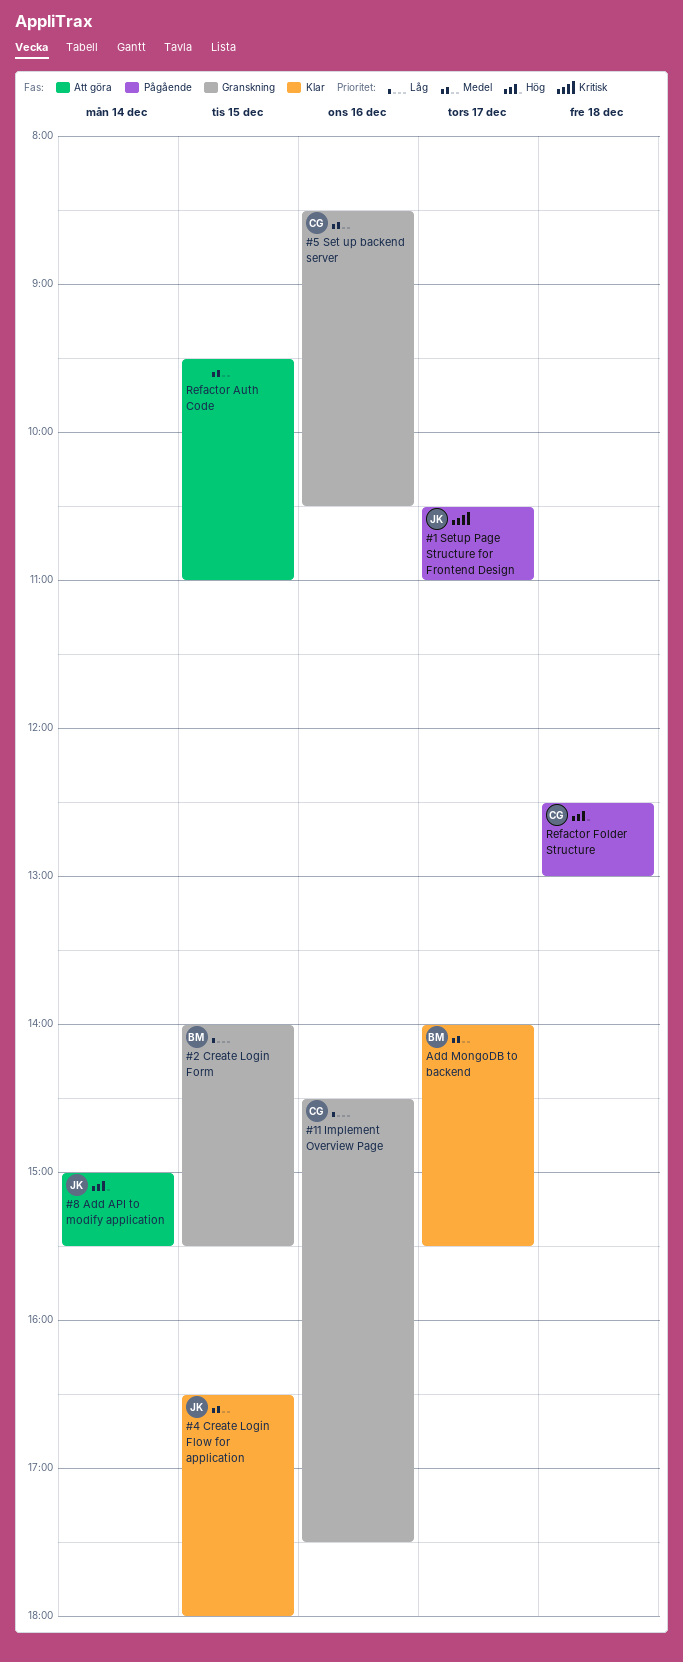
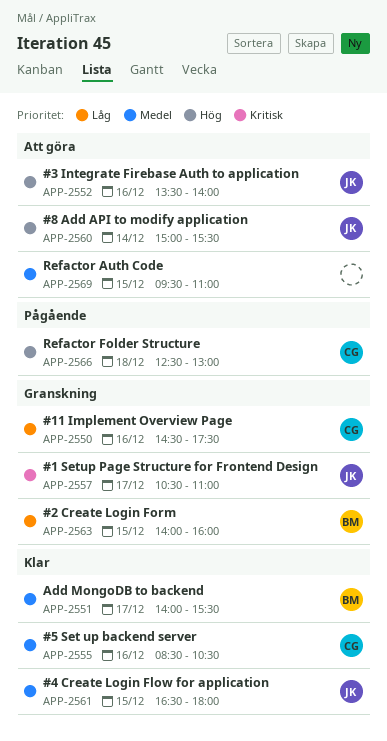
#1 Setup Page Structure for Frontend Design, status: Pågående -> Granskning
#2 Create Login Form, ends: 15:30 -> 16:00
#3 Integrate Firebase Auth to application: none -> present
#5 Set up backend server, status: Granskning -> Klar

